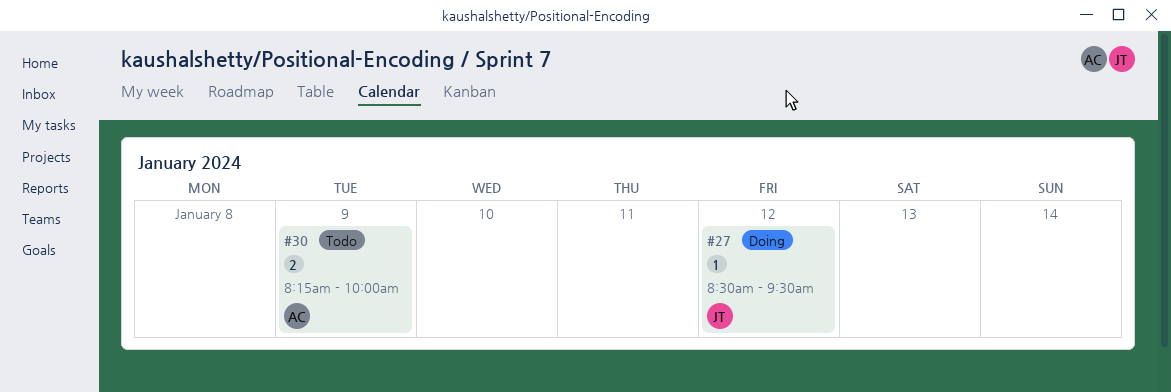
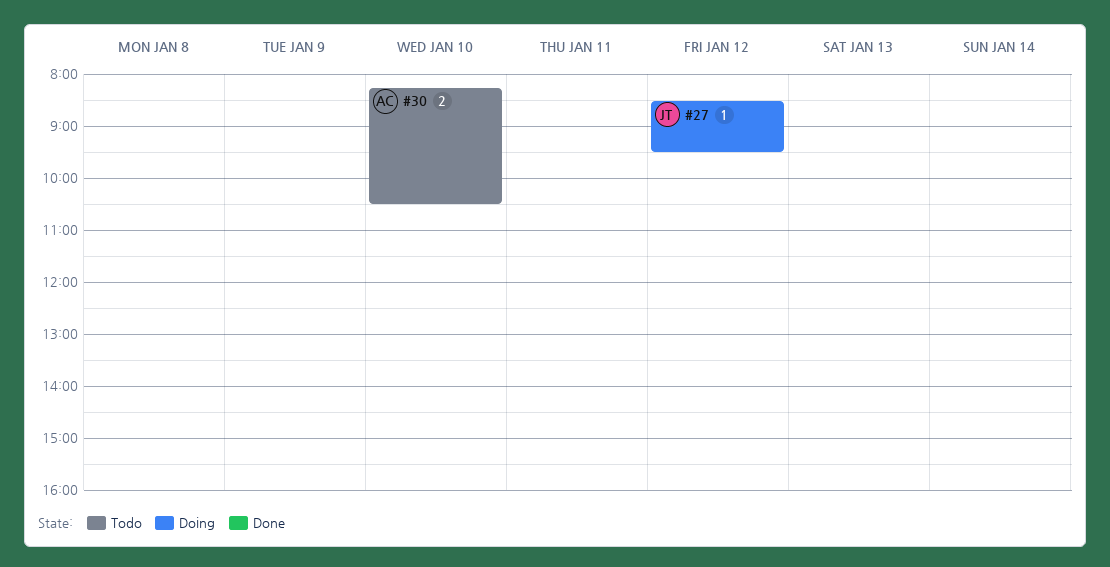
#30, day: Jan 9 -> Jan 10
#30, ends: 10:00 -> 10:30

